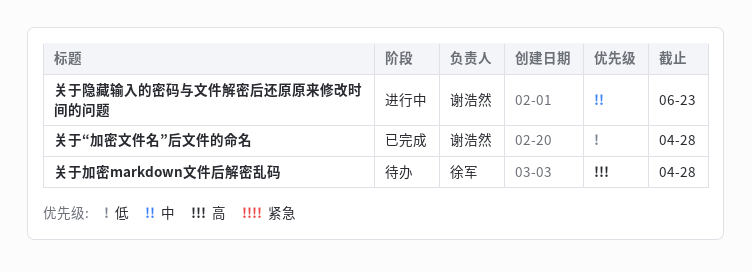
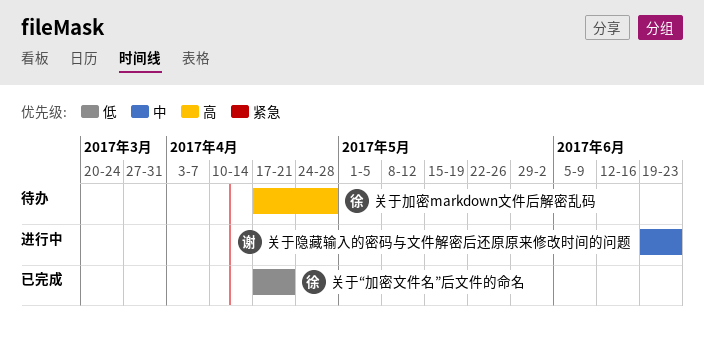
关于“加密文件名”后文件的命名, owner: 谢浩然 -> 徐军
关于“加密文件名”后文件的命名, due: Apr 28 -> Apr 21

